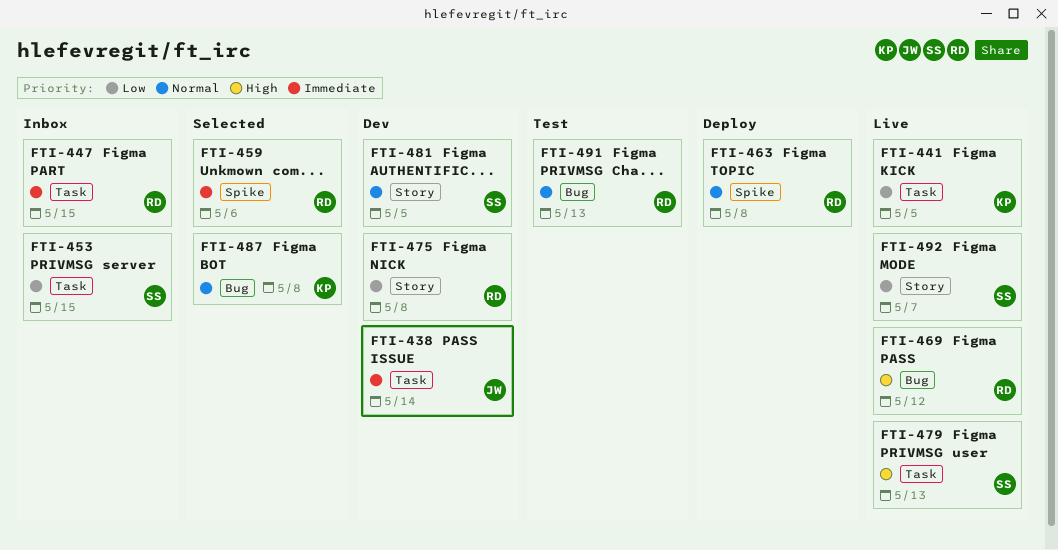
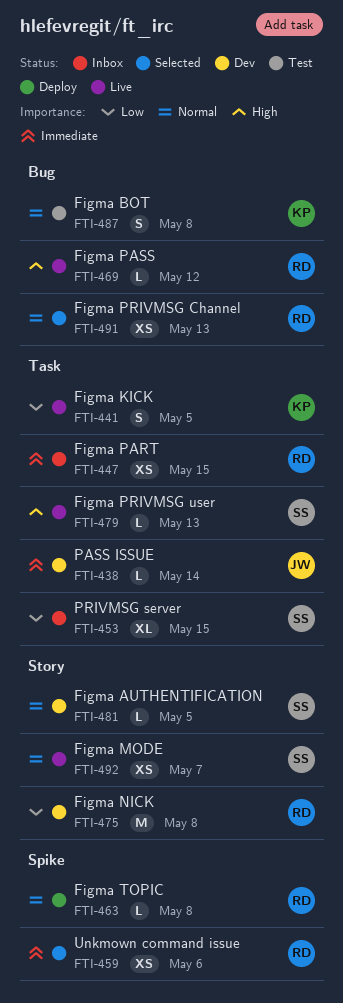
FTI-487, status: Selected -> Test
FTI-491, status: Test -> Selected
FTI-492, priority: Low -> Normal

